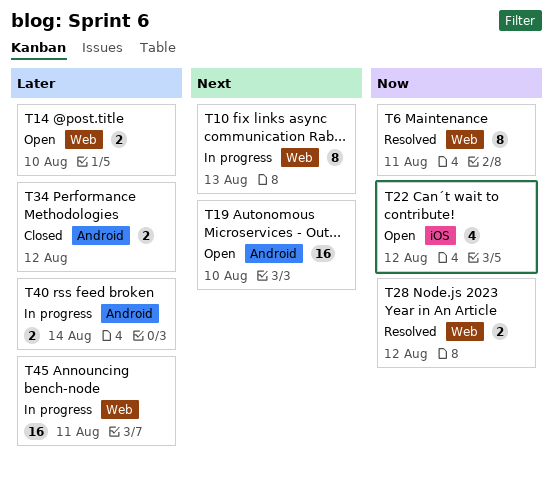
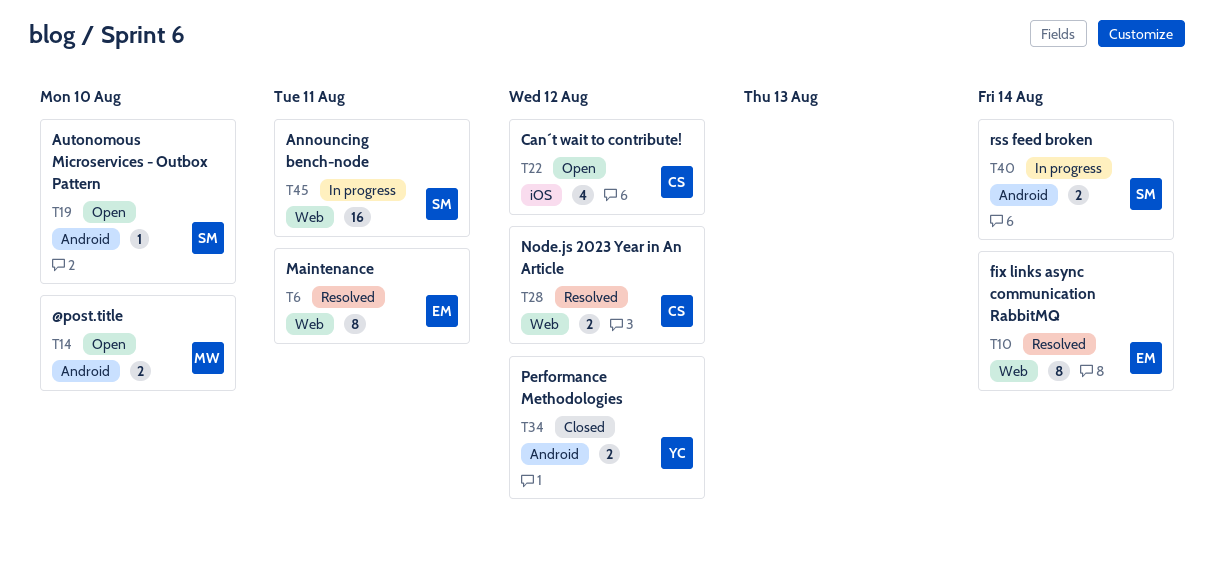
T10, status: In progress -> Resolved
T10, due: Aug 13 -> Aug 14
T14, label: Web -> Android
T19, estimate: 16 -> 1

